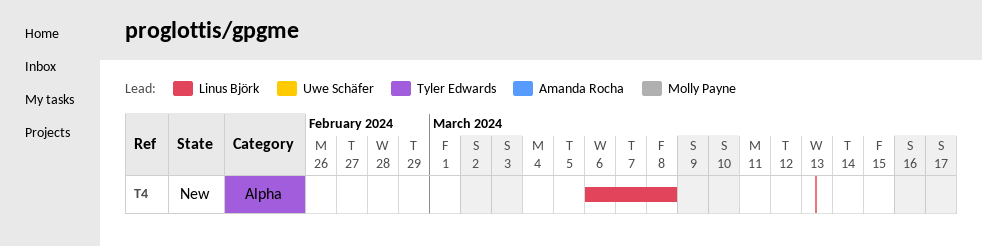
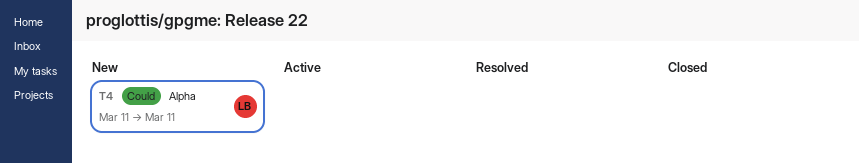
T4, start: Mar 6 -> Mar 11
T4, due: Mar 8 -> Mar 11

